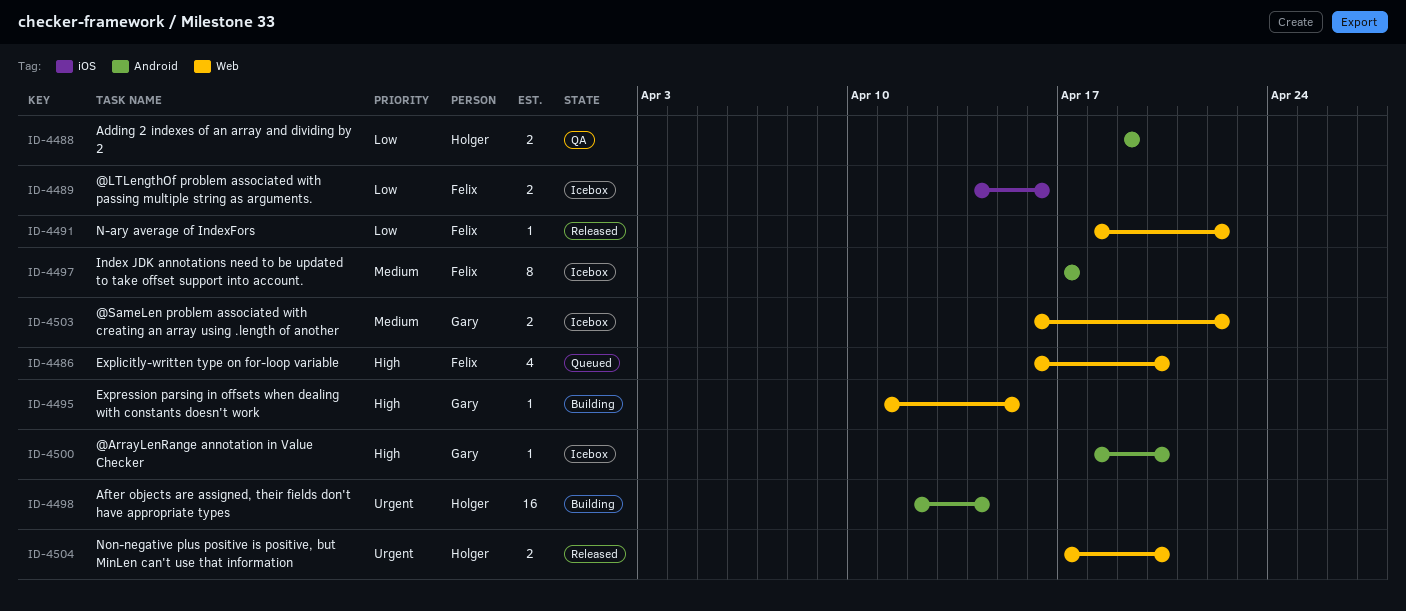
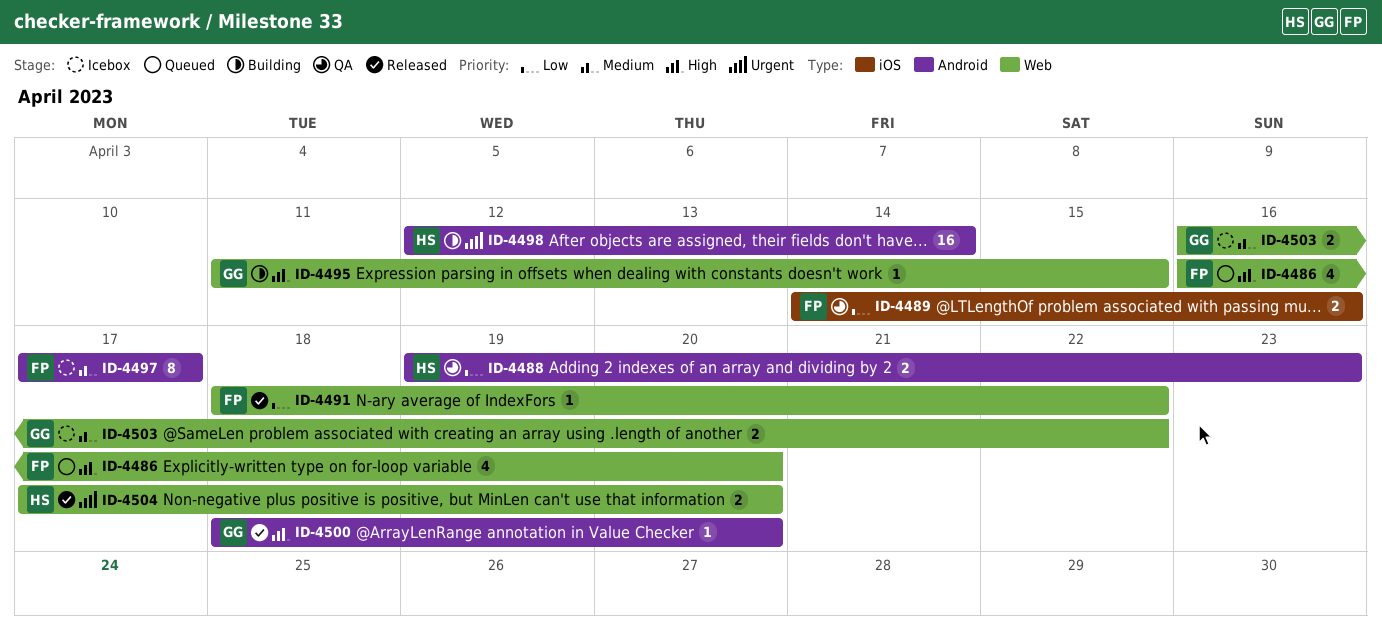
ID-4488, due: Apr 19 -> Apr 23
ID-4489, status: Icebox -> QA
ID-4500, status: Icebox -> Released

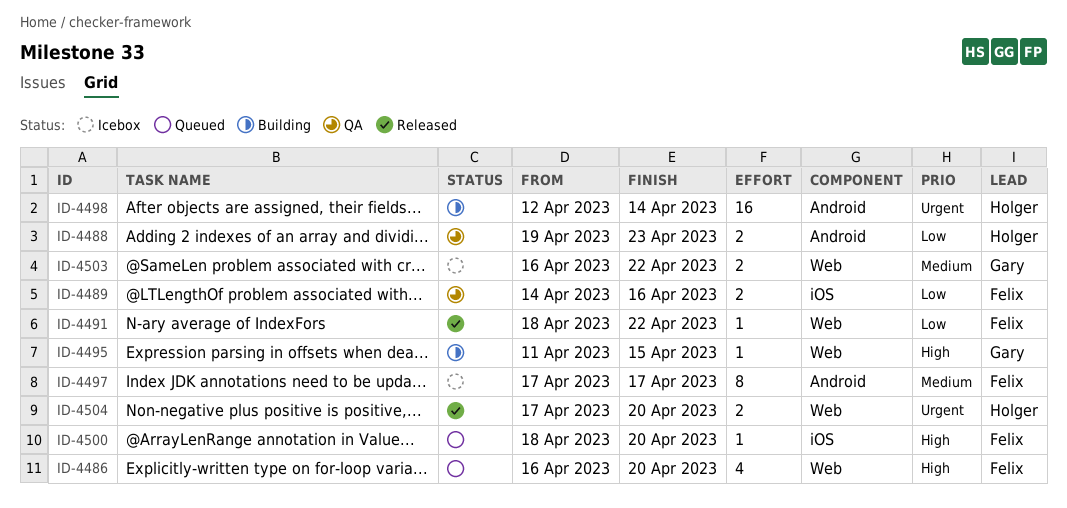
ID-4500, status: Released -> Queued
ID-4500, owner: Gary -> Felix
ID-4500, label: Android -> iOS

